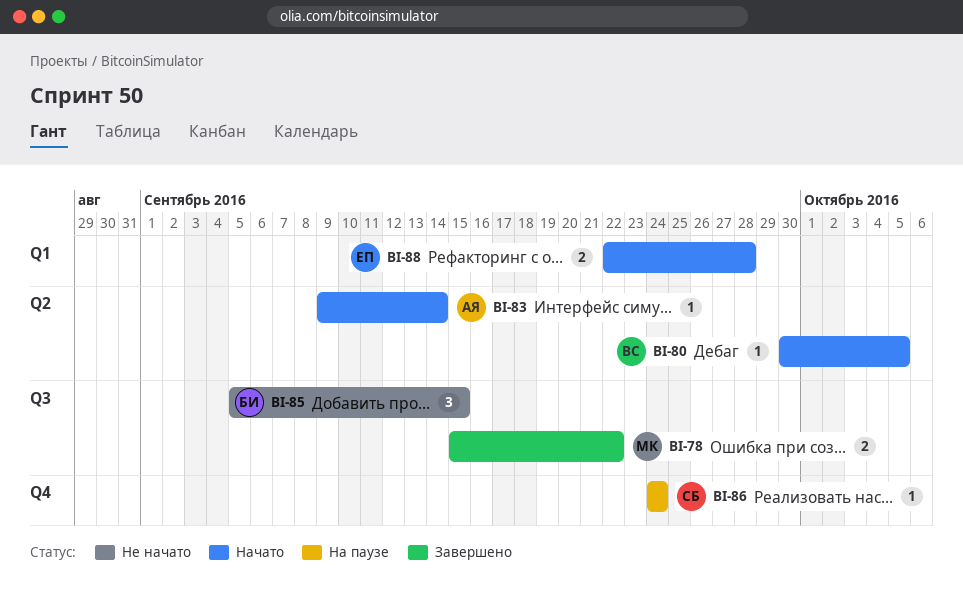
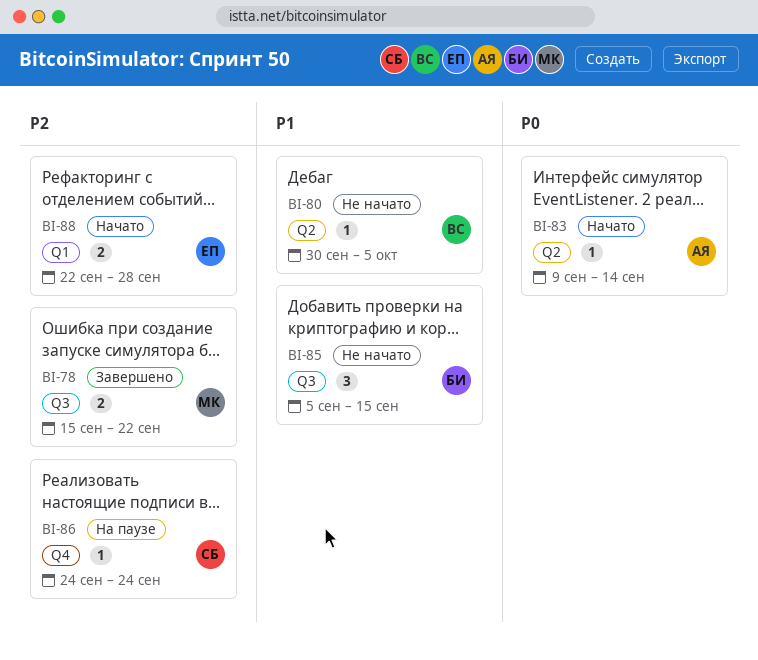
BI-80, status: Начато -> Не начато

